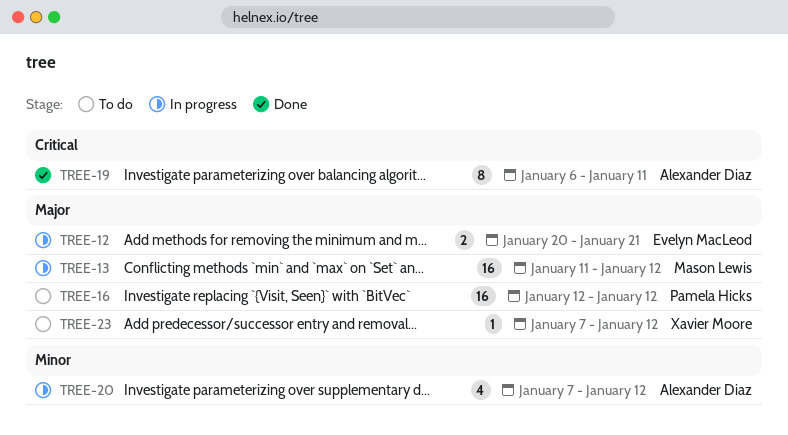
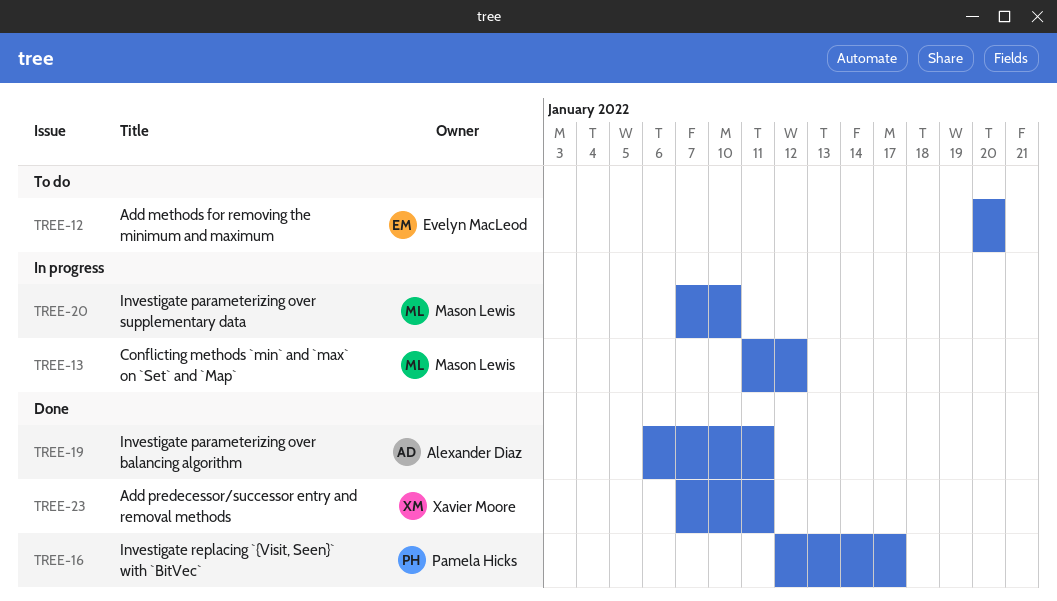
TREE-12, status: In progress -> To do
TREE-12, due: Jan 21 -> Jan 20
TREE-16, status: To do -> Done
TREE-16, due: Jan 12 -> Jan 17
TREE-20, owner: Alexander Diaz -> Mason Lewis
TREE-20, due: Jan 12 -> Jan 10
TREE-23, status: To do -> Done
TREE-23, due: Jan 12 -> Jan 11

